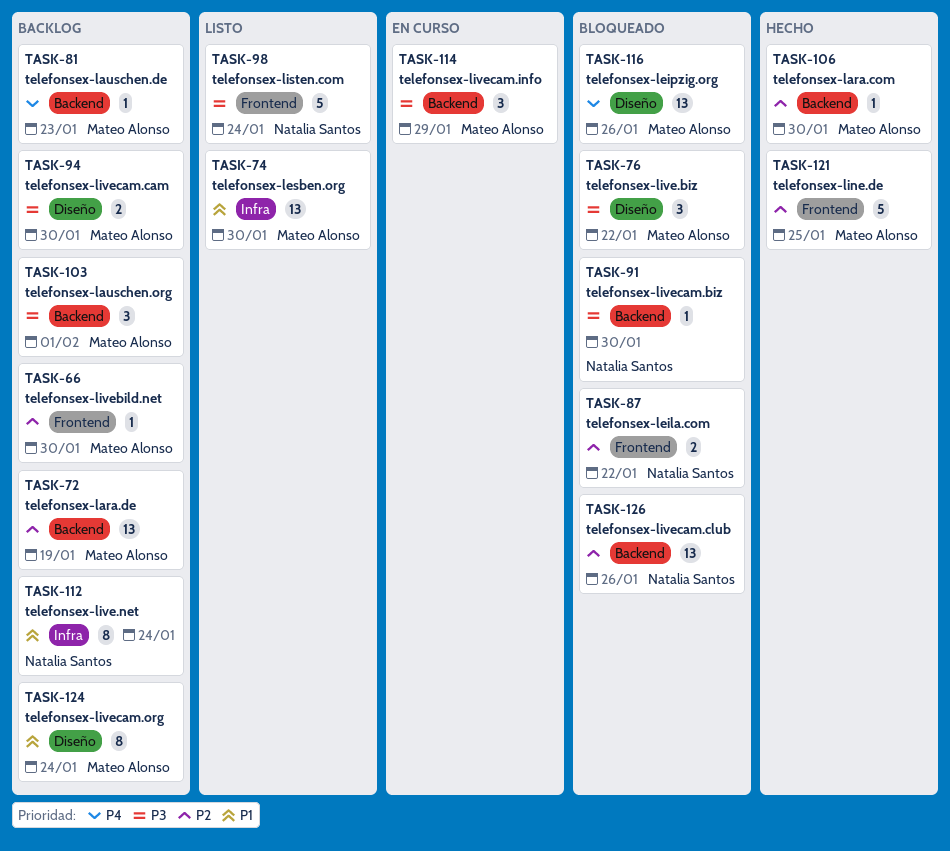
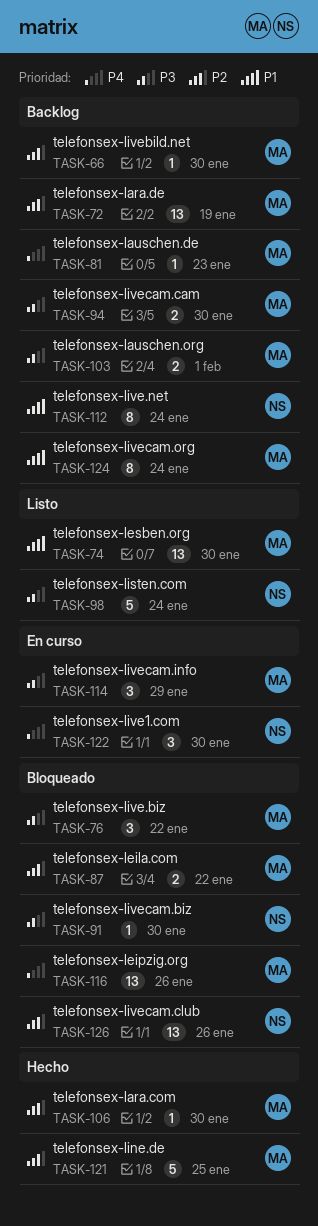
TASK-87, owner: Natalia Santos -> Mateo Alonso
TASK-103, estimate: 3 -> 2
TASK-122: none -> present

